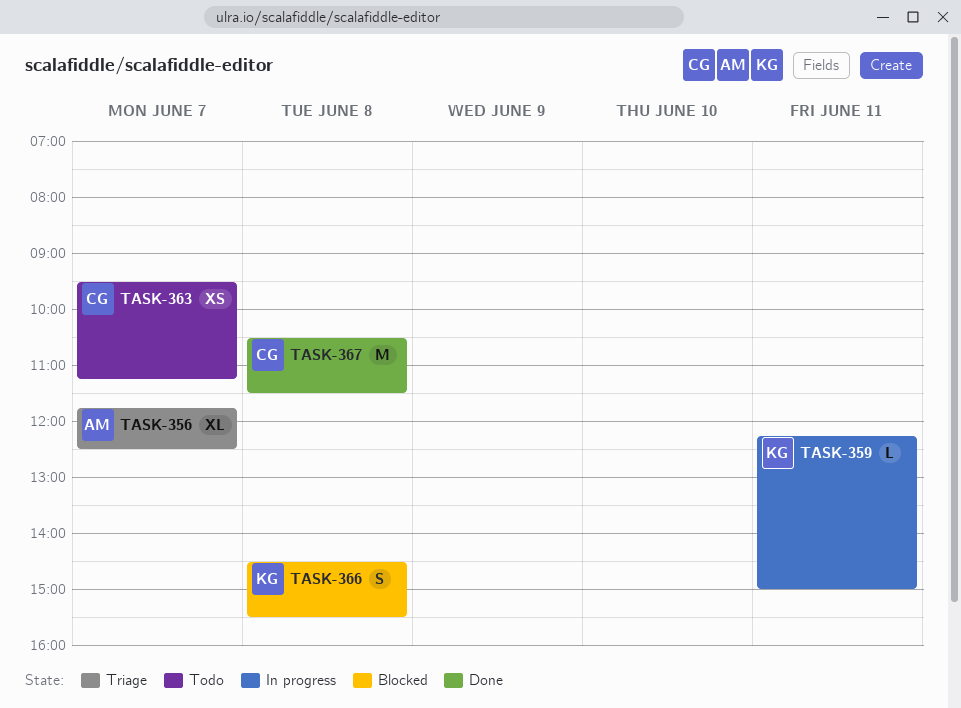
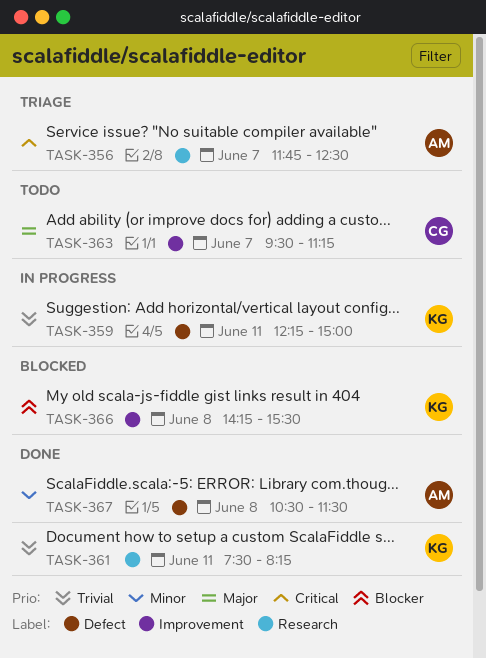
TASK-361: none -> present
TASK-366, begins: 14:30 -> 14:15
TASK-367, owner: CG -> AM

